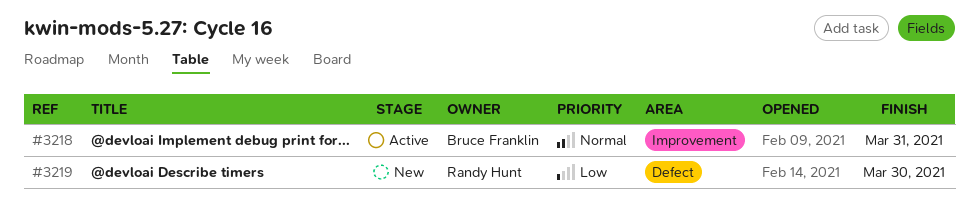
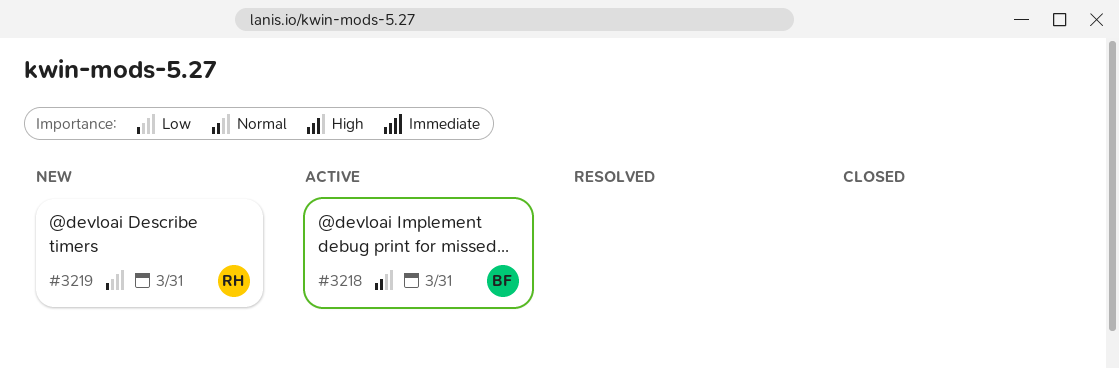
#3219, due: Mar 30 -> Mar 31

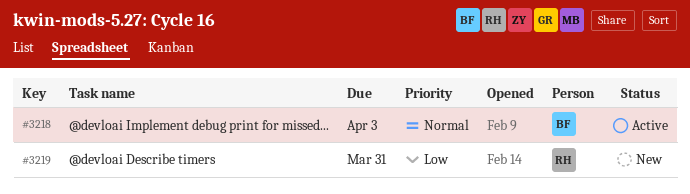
#3218, due: Mar 31 -> Apr 3

